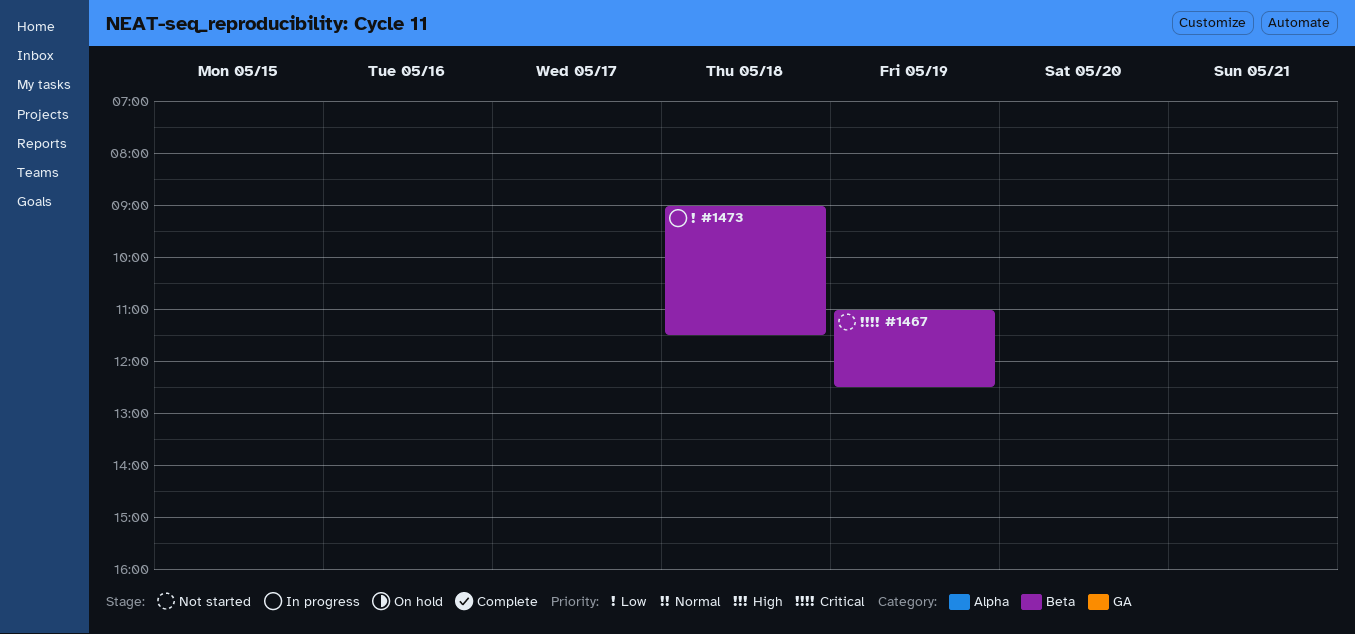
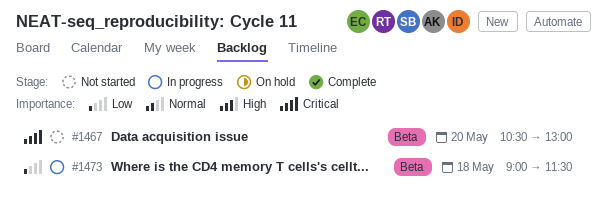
#1467, day: May 19 -> May 20
#1467, begins: 11:00 -> 10:30
#1467, ends: 12:30 -> 13:00

